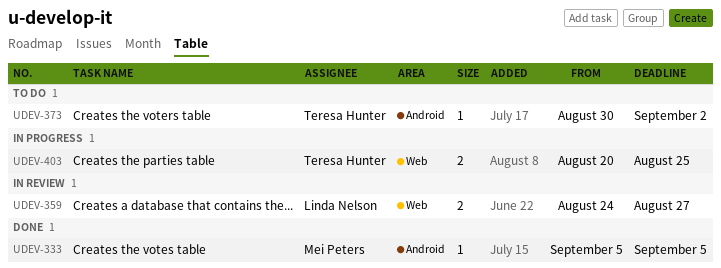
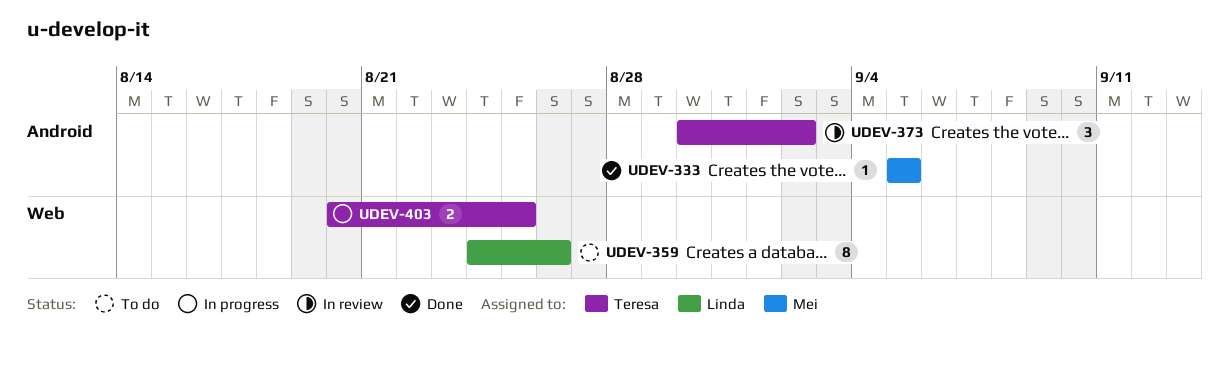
UDEV-359, status: In review -> To do
UDEV-359, estimate: 2 -> 8
UDEV-359, due: Aug 27 -> Aug 26
UDEV-373, status: To do -> In review
UDEV-373, estimate: 1 -> 3

